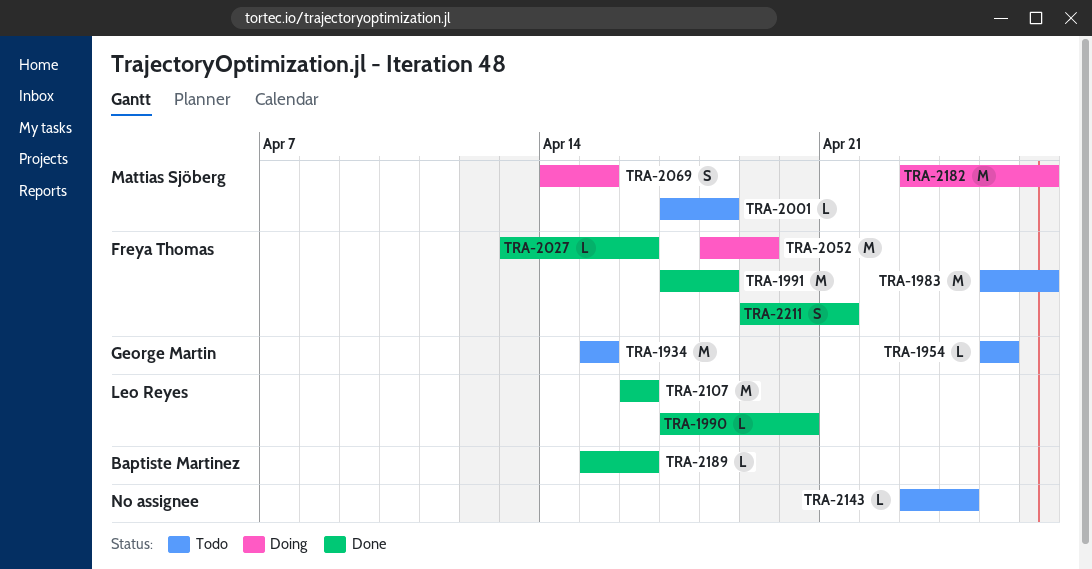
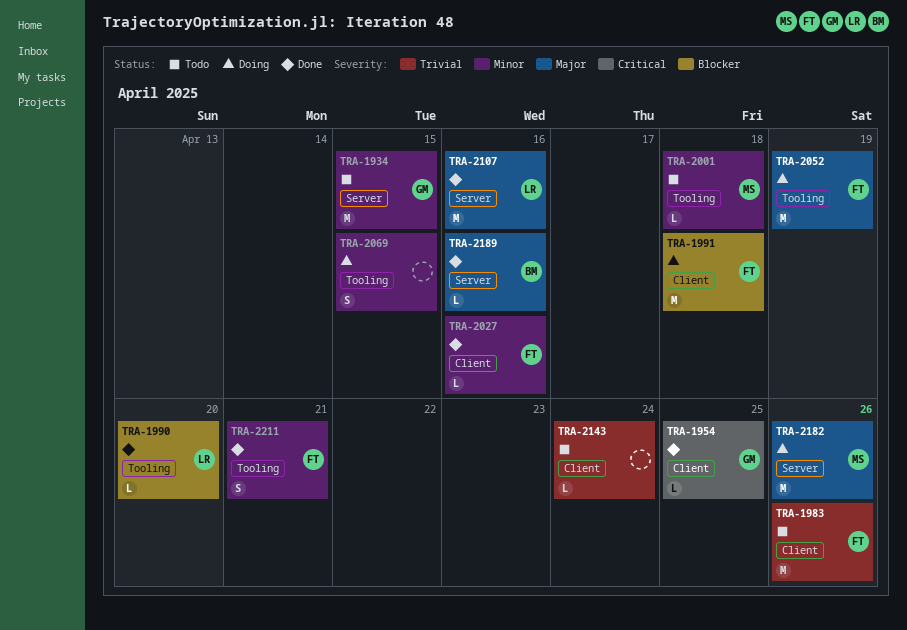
TRA-1954, status: Todo -> Done
TRA-1991, status: Done -> Doing
TRA-2069, owner: Mattias Sjöberg -> none

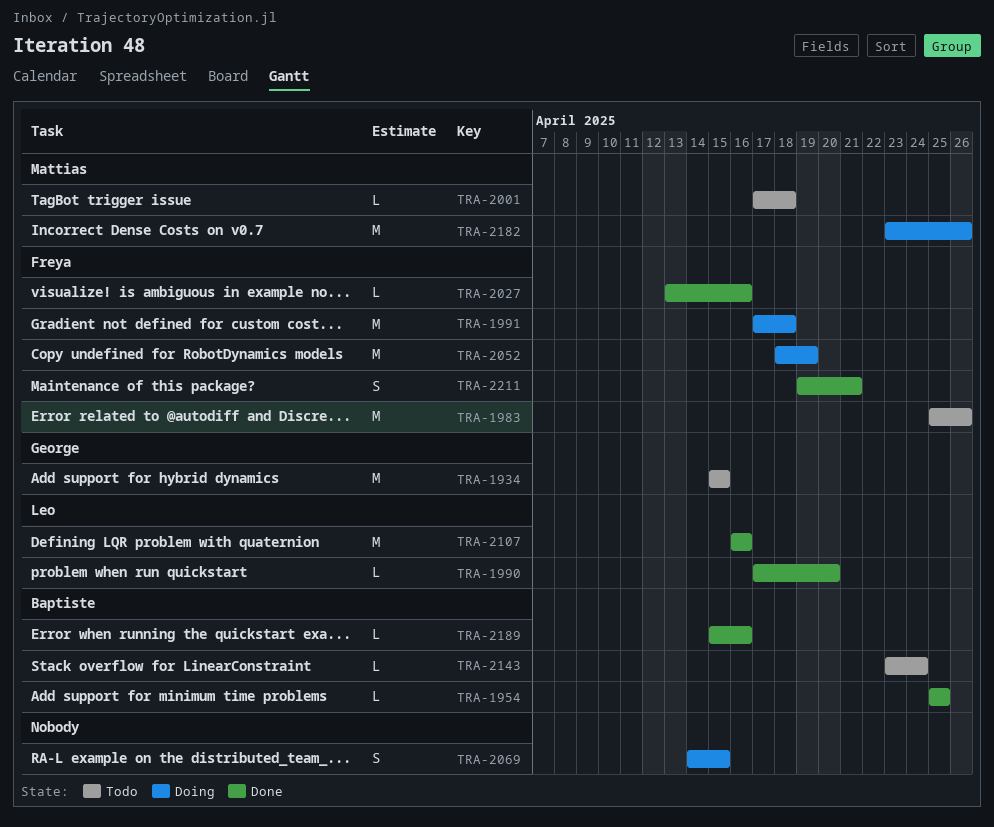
TRA-1954, owner: George -> Baptiste
TRA-2143, owner: none -> Baptiste

